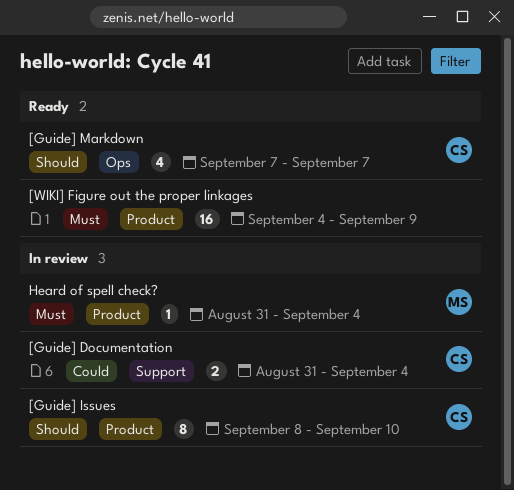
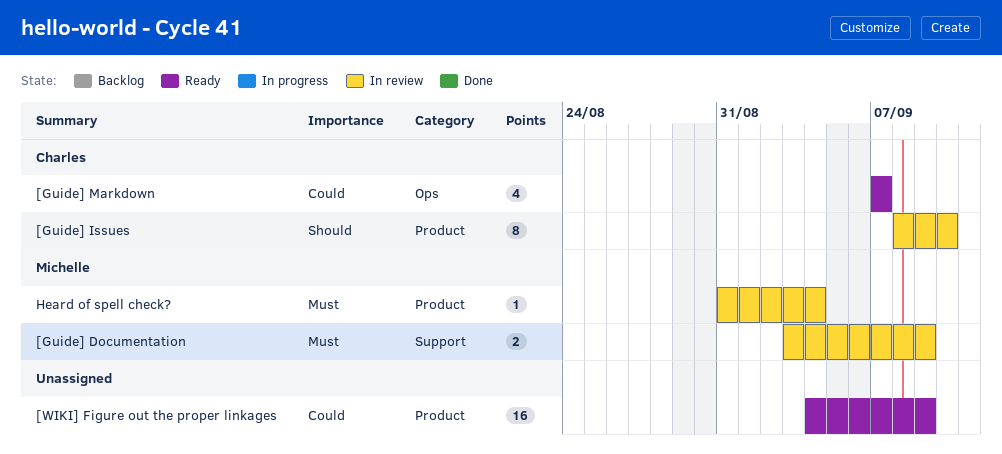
[Guide] Documentation, owner: Charles -> Michelle
[Guide] Documentation, priority: Could -> Must
[Guide] Documentation, start: Aug 31 -> Sep 3
[Guide] Documentation, due: Sep 4 -> Sep 9
[Guide] Markdown, priority: Should -> Could
[WIKI] Figure out the proper linkages, priority: Must -> Could

